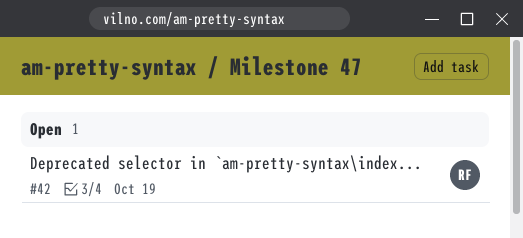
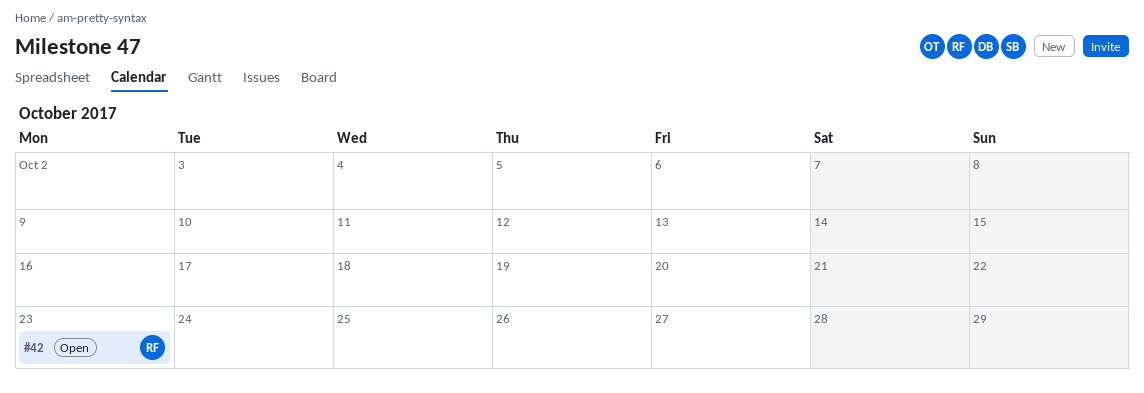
#42, due: Oct 19 -> Oct 23

